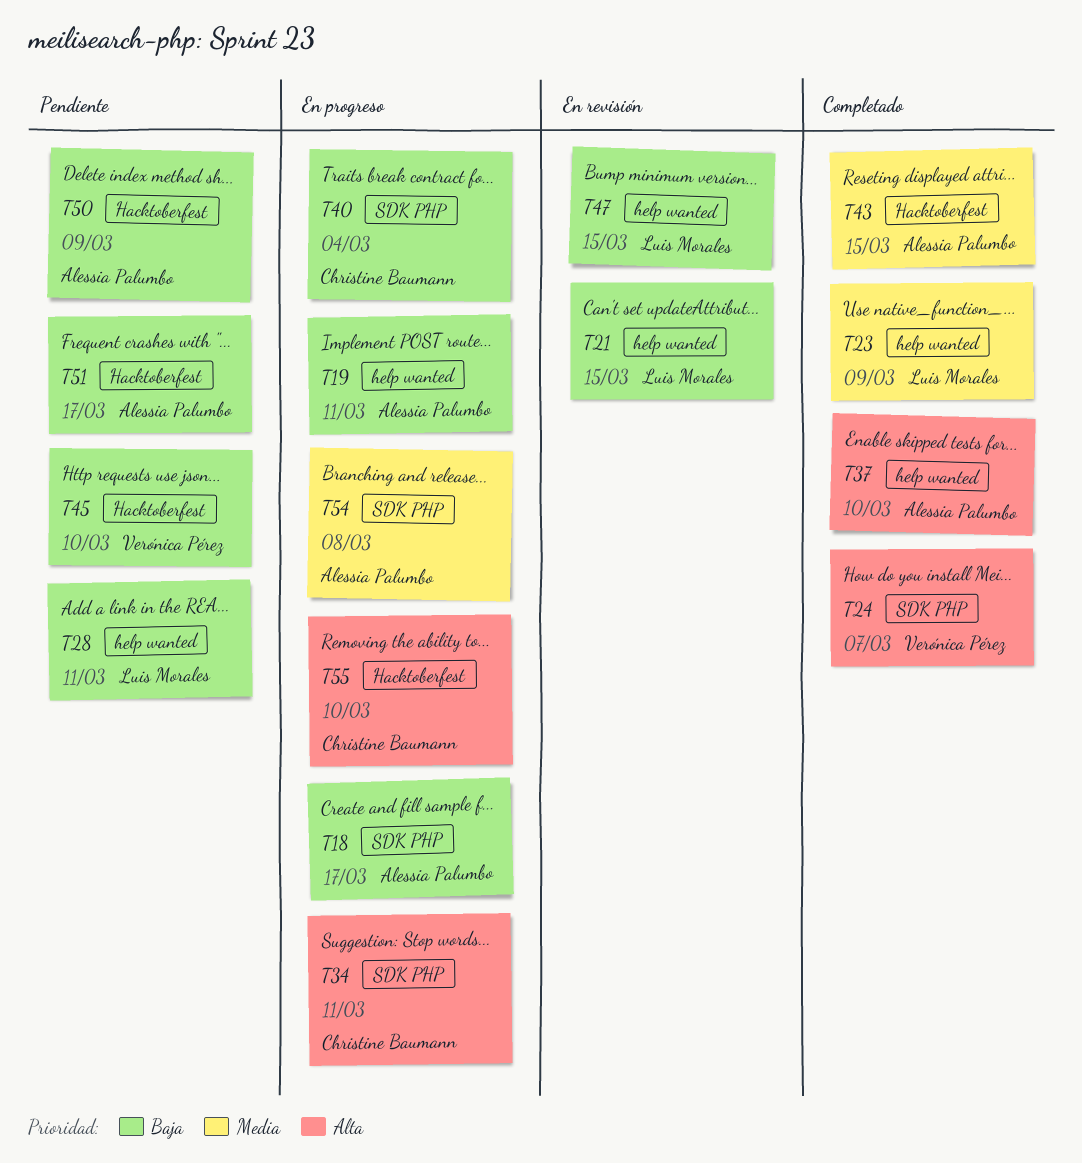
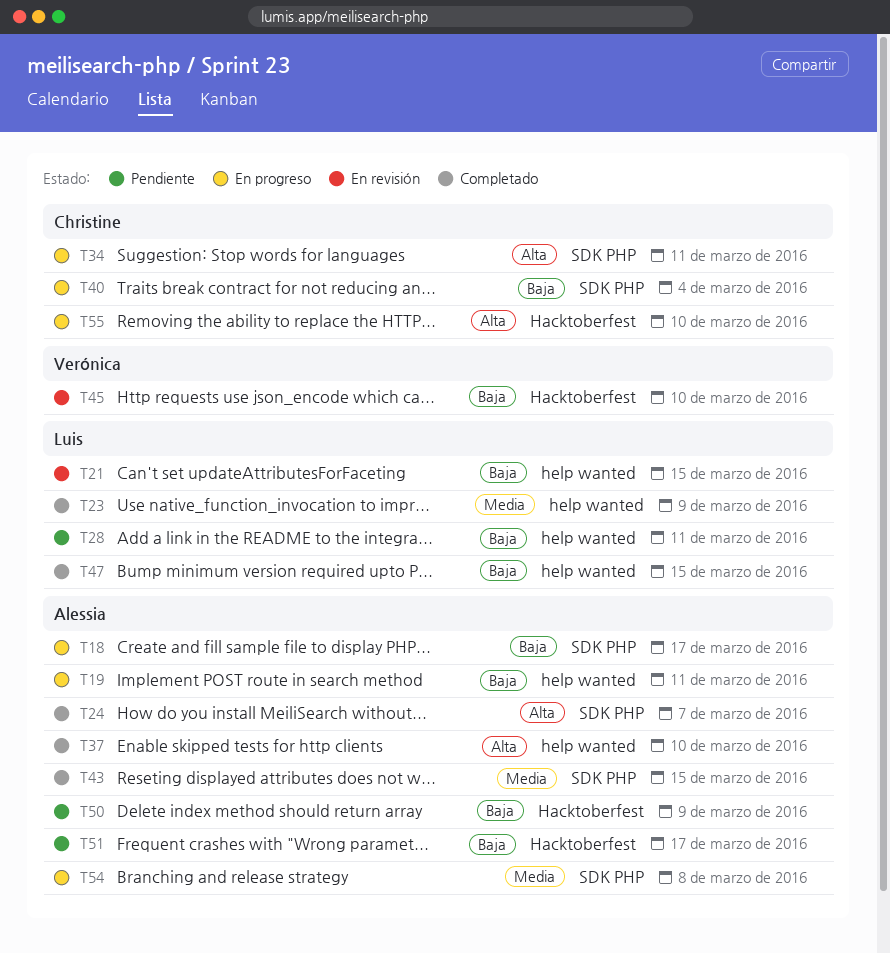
T24, owner: Verónica Pérez -> Alessia Palumbo
T43, label: Hacktoberfest -> SDK PHP
T45, status: Pendiente -> En revisión
T47, status: En revisión -> Completado

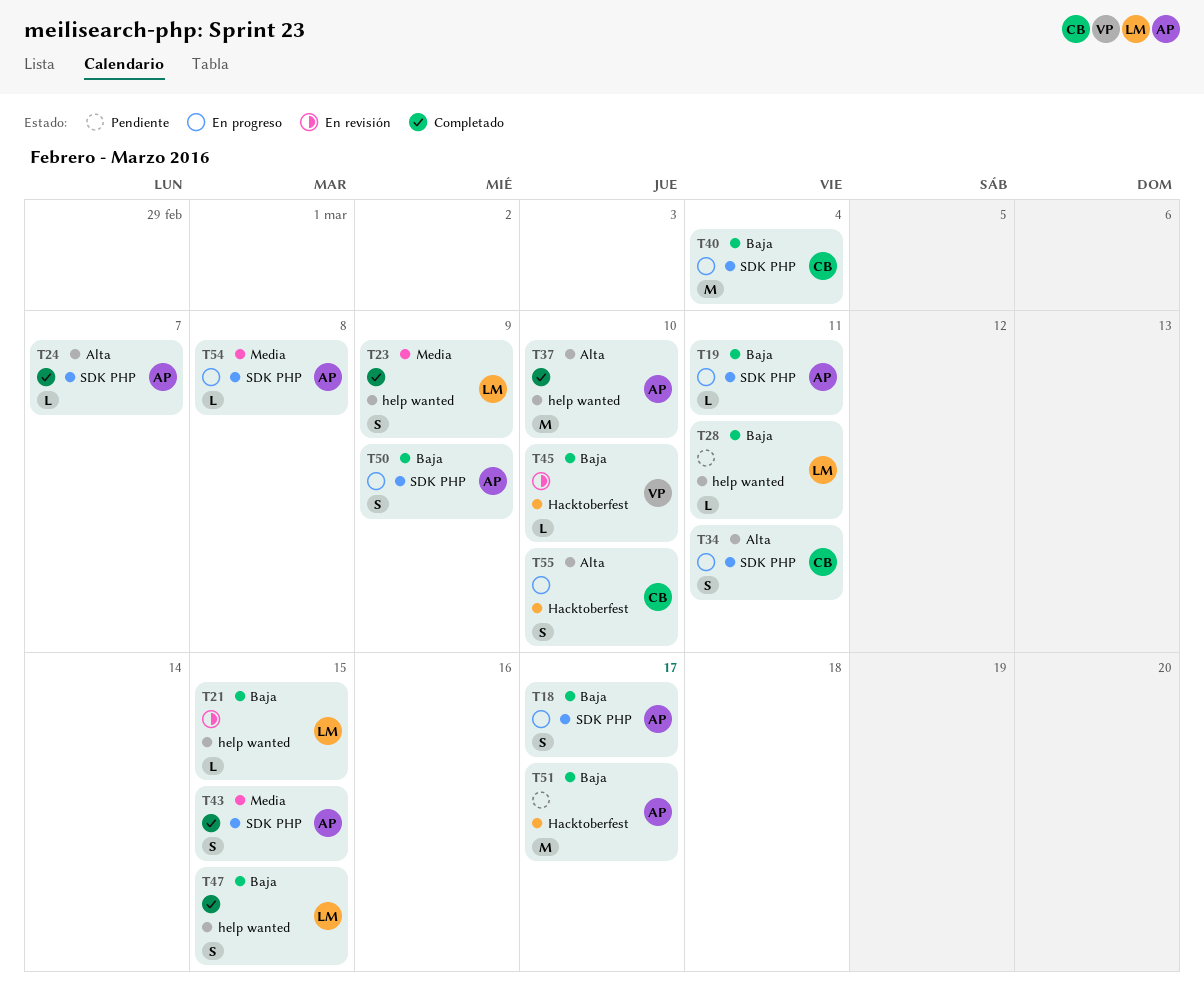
T19, label: help wanted -> SDK PHP
T50, status: Pendiente -> En progreso
T50, label: Hacktoberfest -> SDK PHP

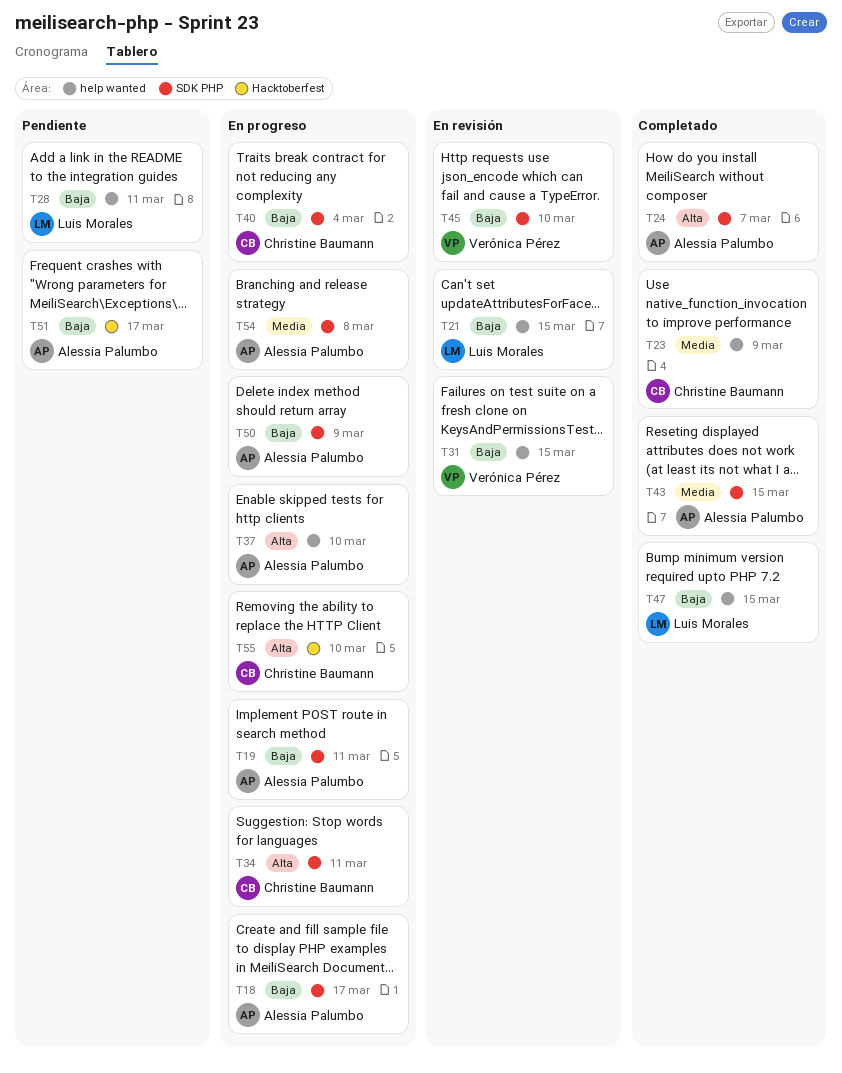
T23, owner: Luis Morales -> Christine Baumann
T31: none -> present
T37, status: Completado -> En progreso
T45, label: Hacktoberfest -> SDK PHP

